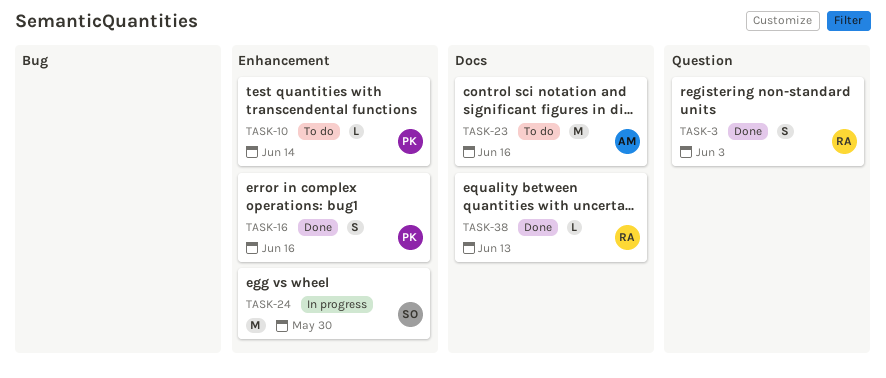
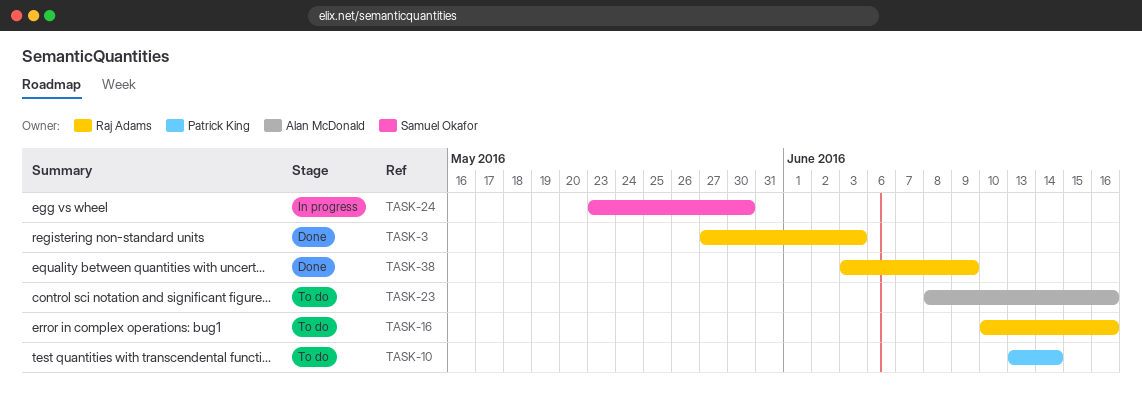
TASK-16, status: Done -> To do
TASK-16, owner: Patrick King -> Raj Adams
TASK-38, due: Jun 13 -> Jun 9

